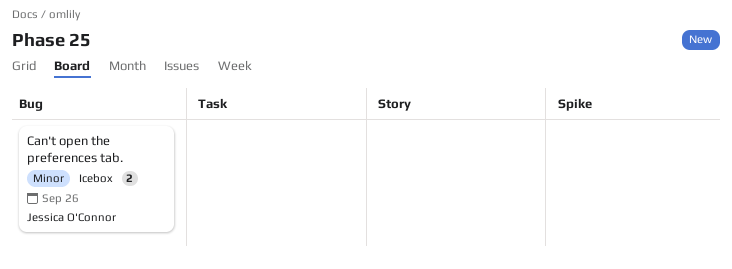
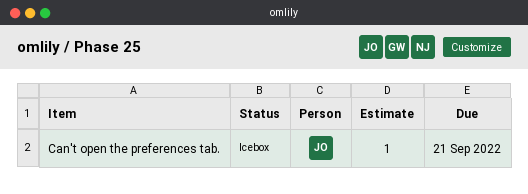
Can't open the preferences tab., estimate: 2 -> 1
Can't open the preferences tab., due: Sep 26 -> Sep 21

